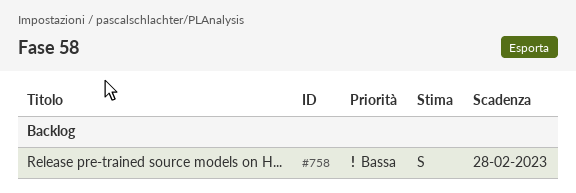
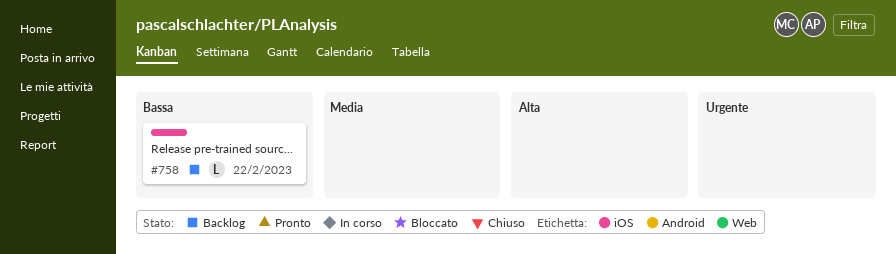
#758, estimate: S -> L
#758, due: Feb 28 -> Feb 22

